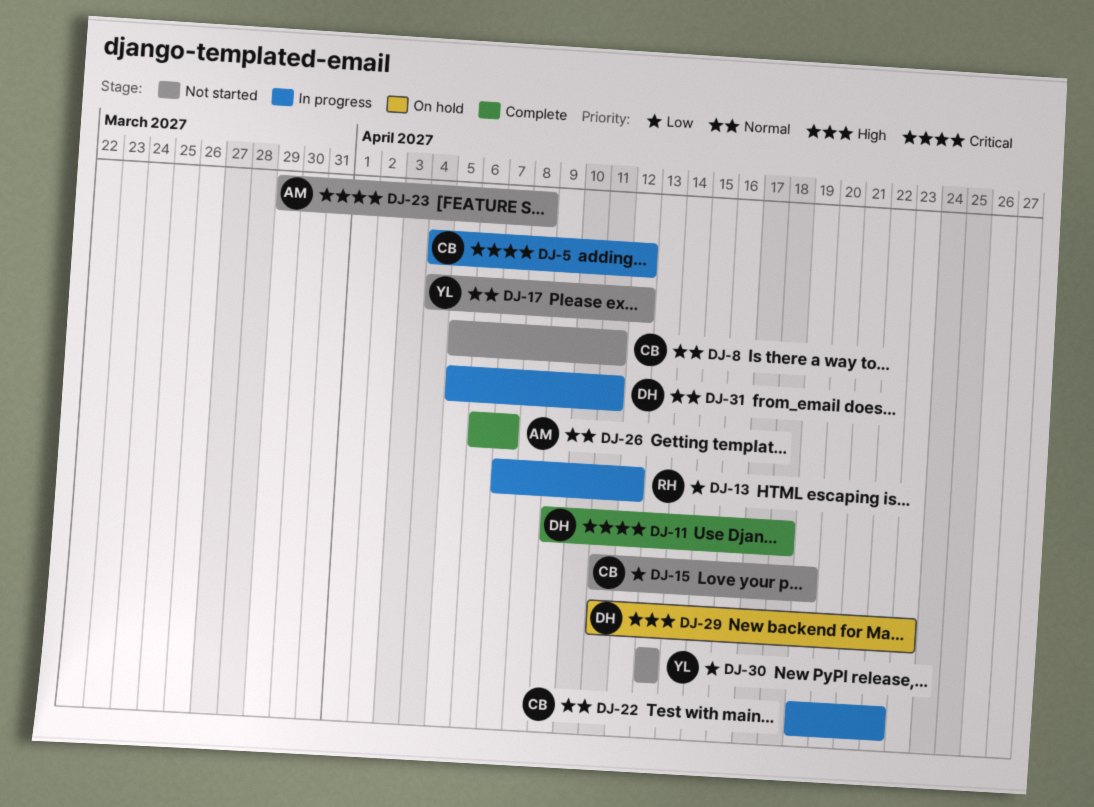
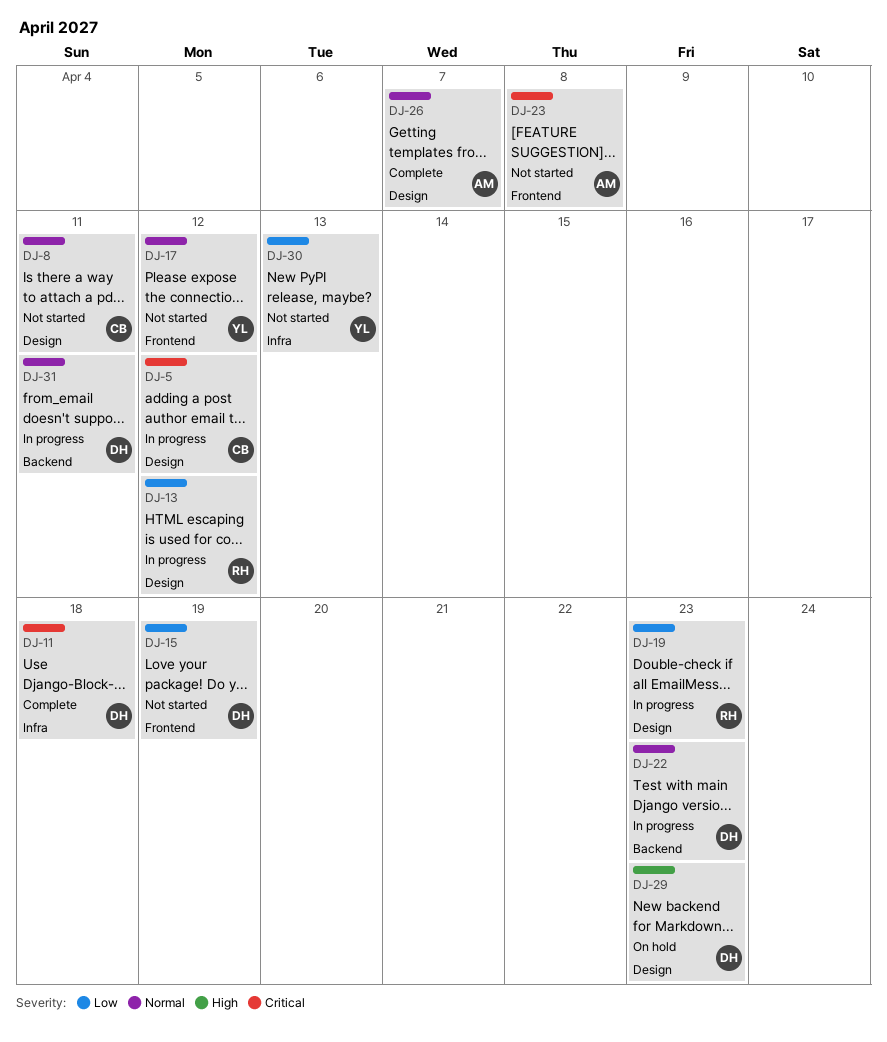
DJ-15, owner: CB -> DH
DJ-19: none -> present
DJ-22, owner: CB -> DH
DJ-22, due: Apr 22 -> Apr 23

